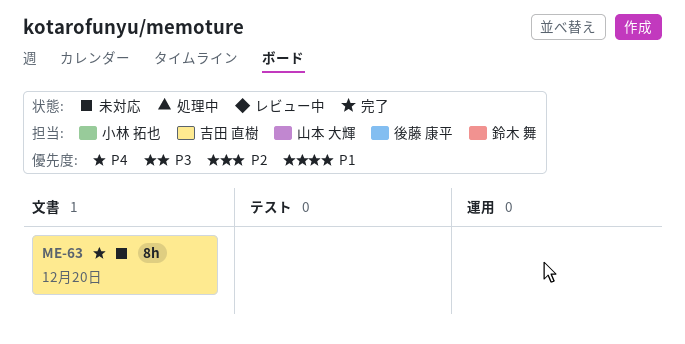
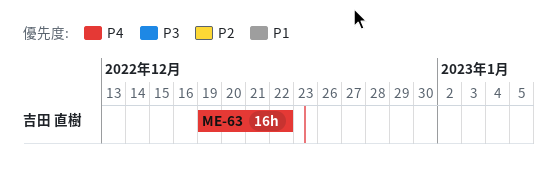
ME-63, estimate: 8h -> 16h
ME-63, due: Dec 20 -> Dec 22

